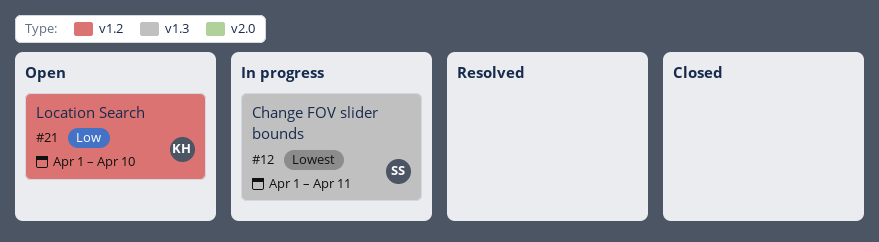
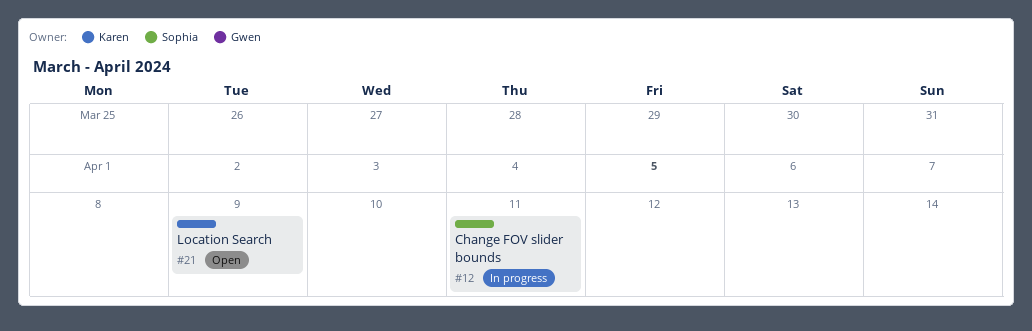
#21, due: Apr 10 -> Apr 9

